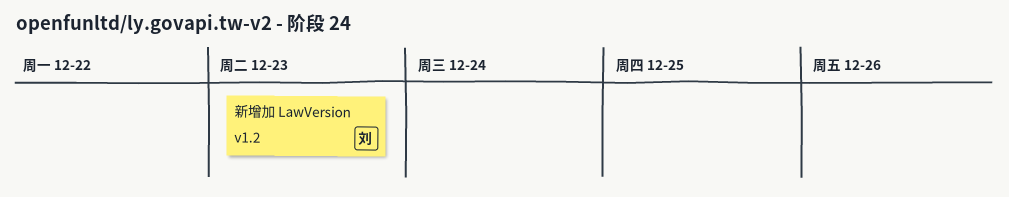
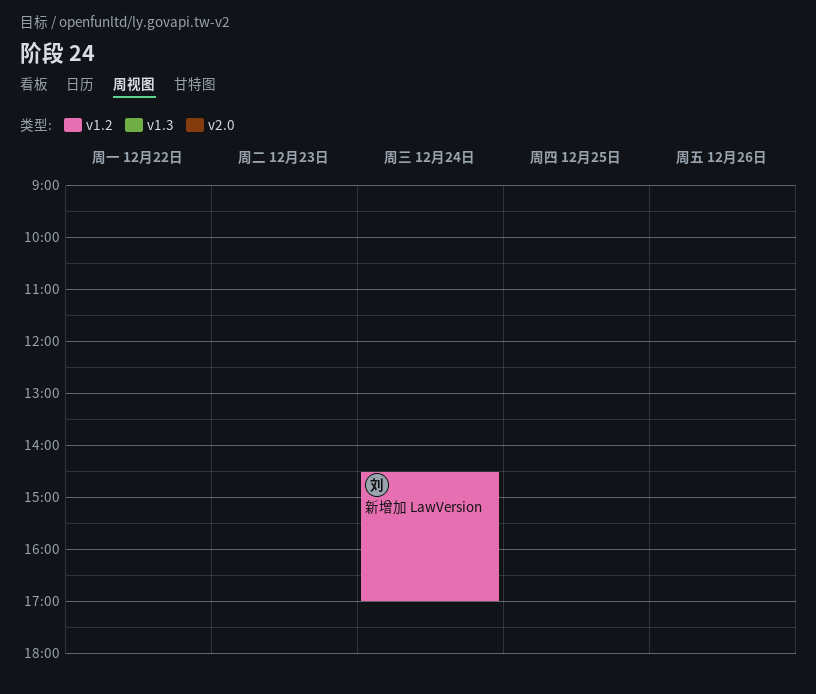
新增加 LawVersion, day: Dec 23 -> Dec 24

